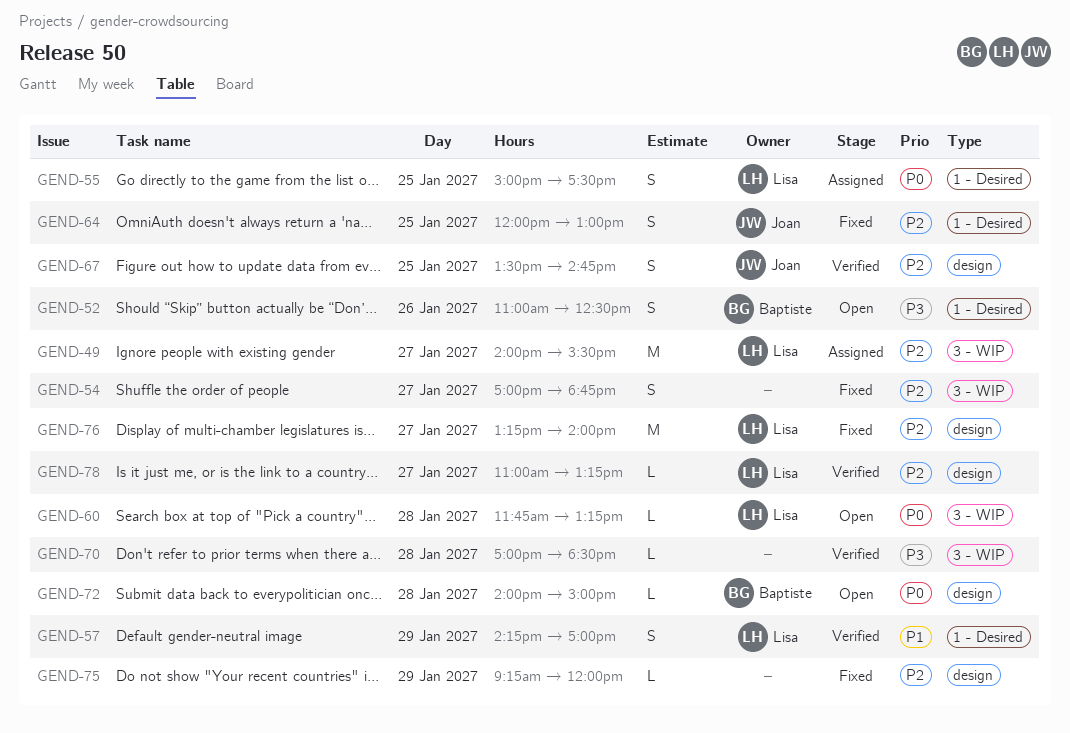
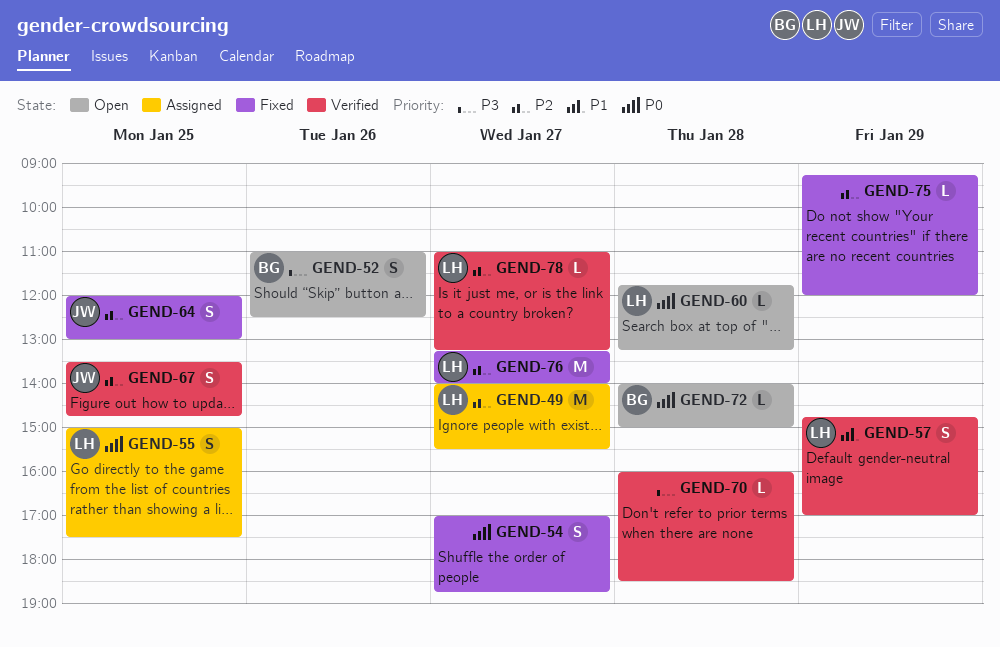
GEND-54, priority: P2 -> P0
GEND-57, begins: 14:15 -> 14:45
GEND-70, begins: 17:00 -> 16:00

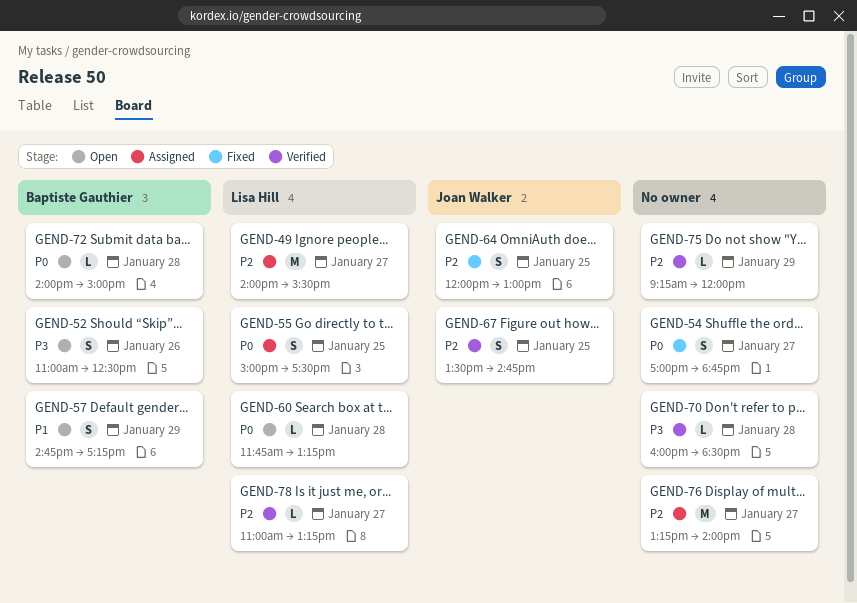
GEND-57, status: Verified -> Open
GEND-57, owner: Lisa Hill -> Baptiste Gauthier
GEND-57, ends: 17:00 -> 17:15
GEND-75, status: Fixed -> Verified
GEND-76, status: Fixed -> Assigned
GEND-76, owner: Lisa Hill -> none

